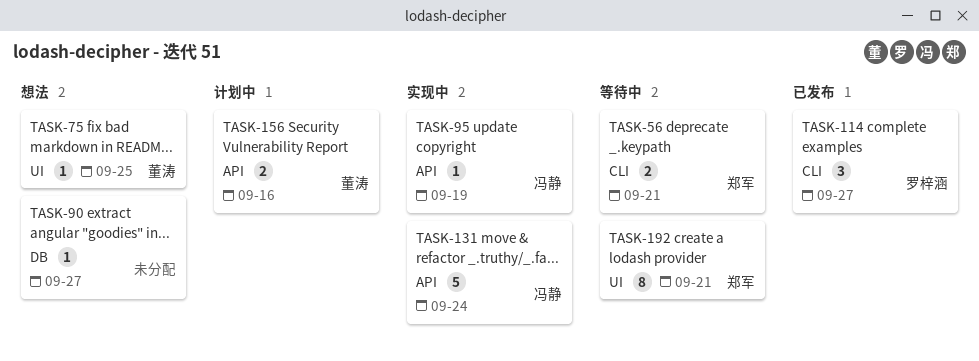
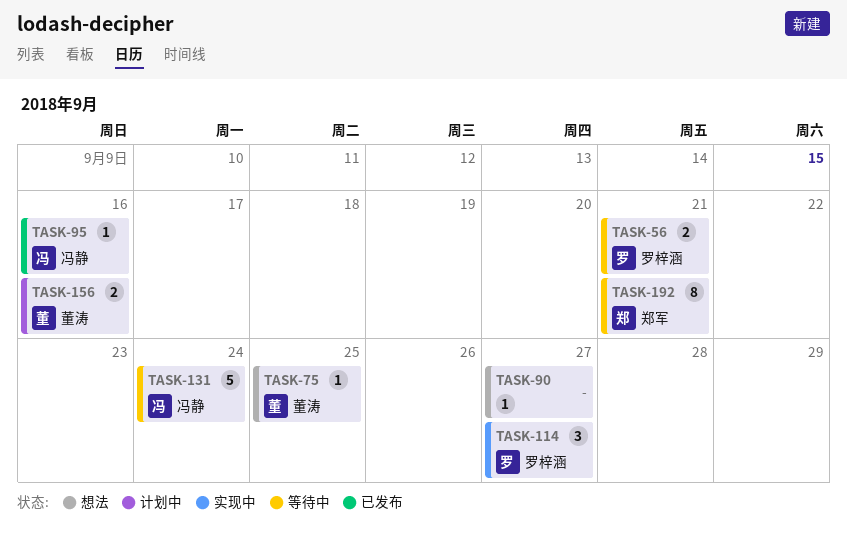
TASK-56, owner: 郑军 -> 罗梓涵
TASK-95, status: 实现中 -> 已发布
TASK-95, due: Sep 19 -> Sep 16
TASK-114, status: 已发布 -> 实现中
TASK-131, status: 实现中 -> 等待中

